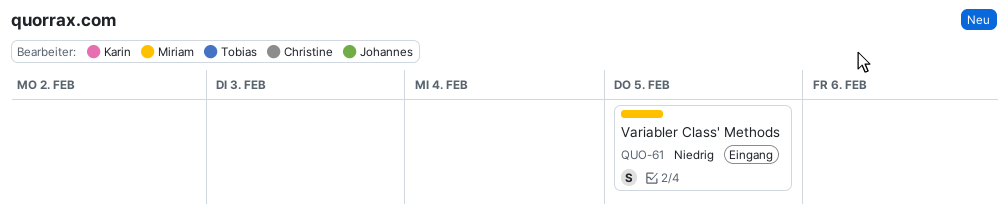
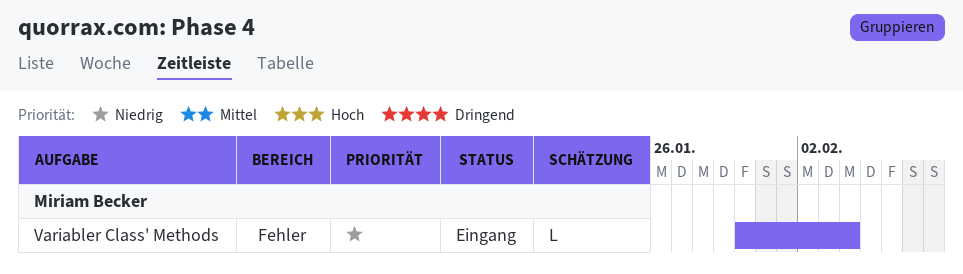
Variabler Class' Methods, estimate: S -> L
Variabler Class' Methods, due: Feb 5 -> Feb 4

